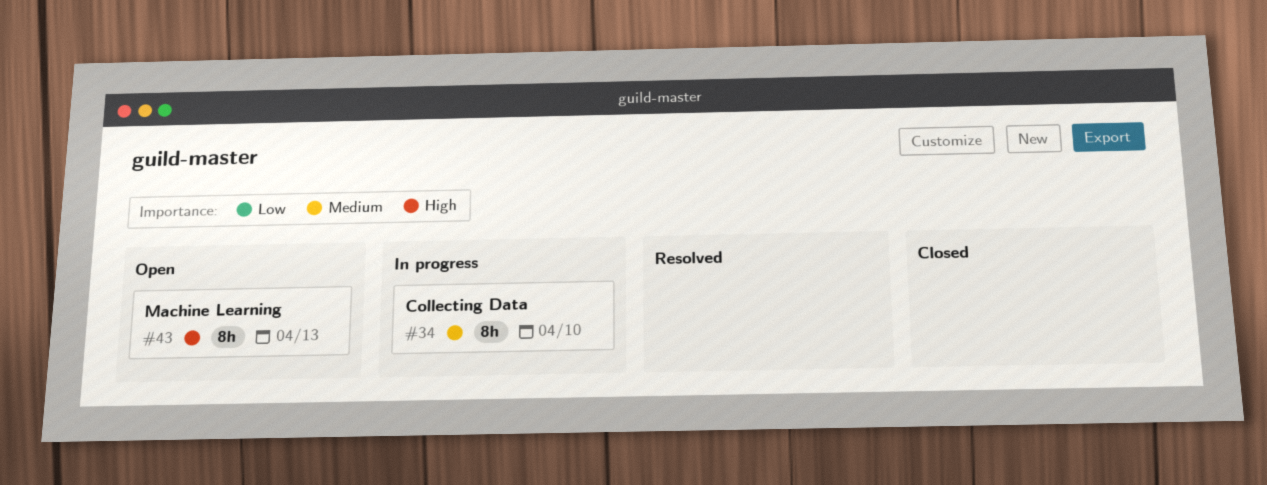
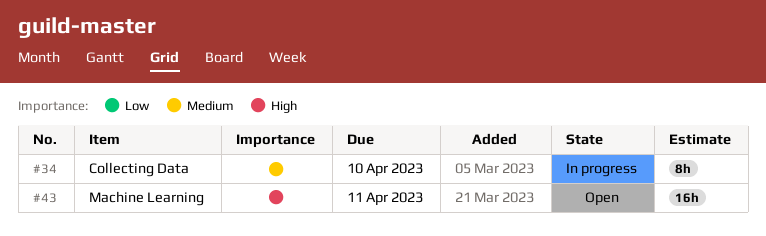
#43, estimate: 8h -> 16h
#43, due: Apr 13 -> Apr 11

